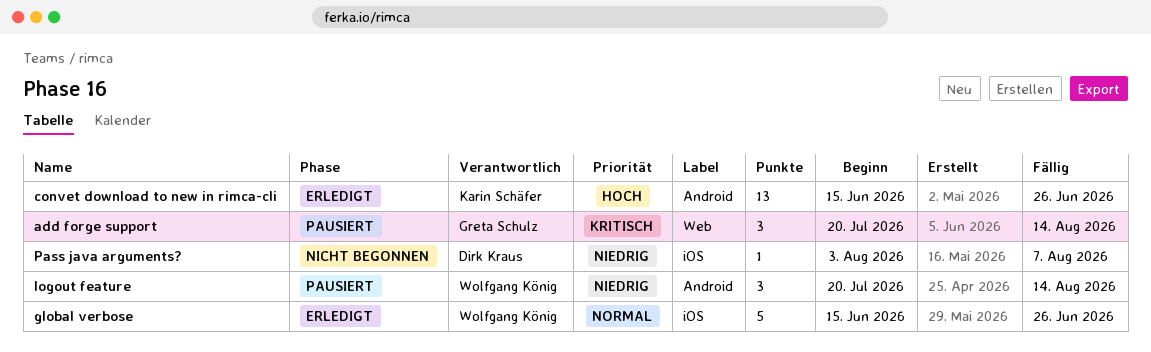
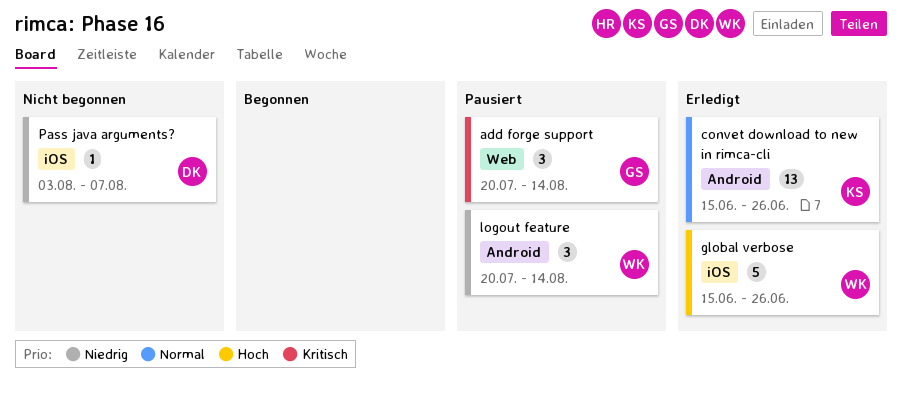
convet download to new in rimca-cli, priority: Hoch -> Normal
global verbose, priority: Normal -> Hoch

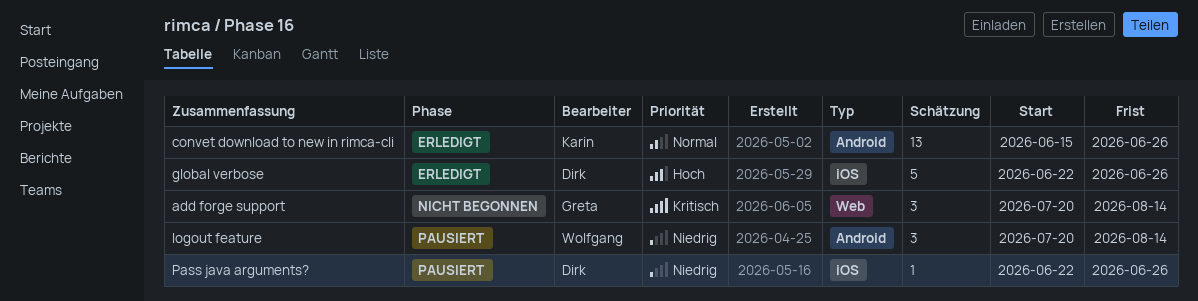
add forge support, status: Pausiert -> Nicht begonnen
global verbose, owner: Wolfgang -> Dirk
global verbose, start: Jun 15 -> Jun 22
Pass java arguments?, status: Nicht begonnen -> Pausiert
Pass java arguments?, start: Aug 3 -> Jun 22
Pass java arguments?, due: Aug 7 -> Jun 26

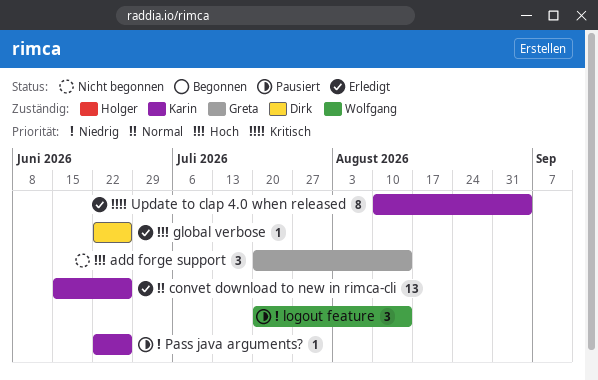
add forge support, priority: Kritisch -> Hoch
global verbose, estimate: 5 -> 1
Pass java arguments?, owner: Dirk -> Karin
Update to clap 4.0 when released: none -> present

